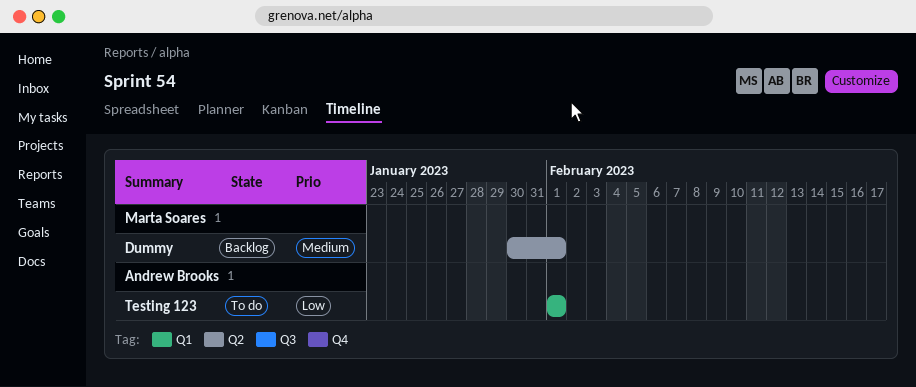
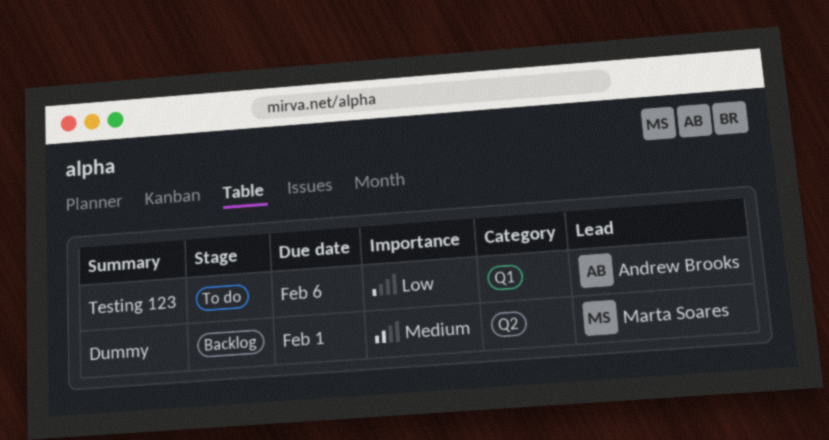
Testing 123, due: Feb 1 -> Feb 6

